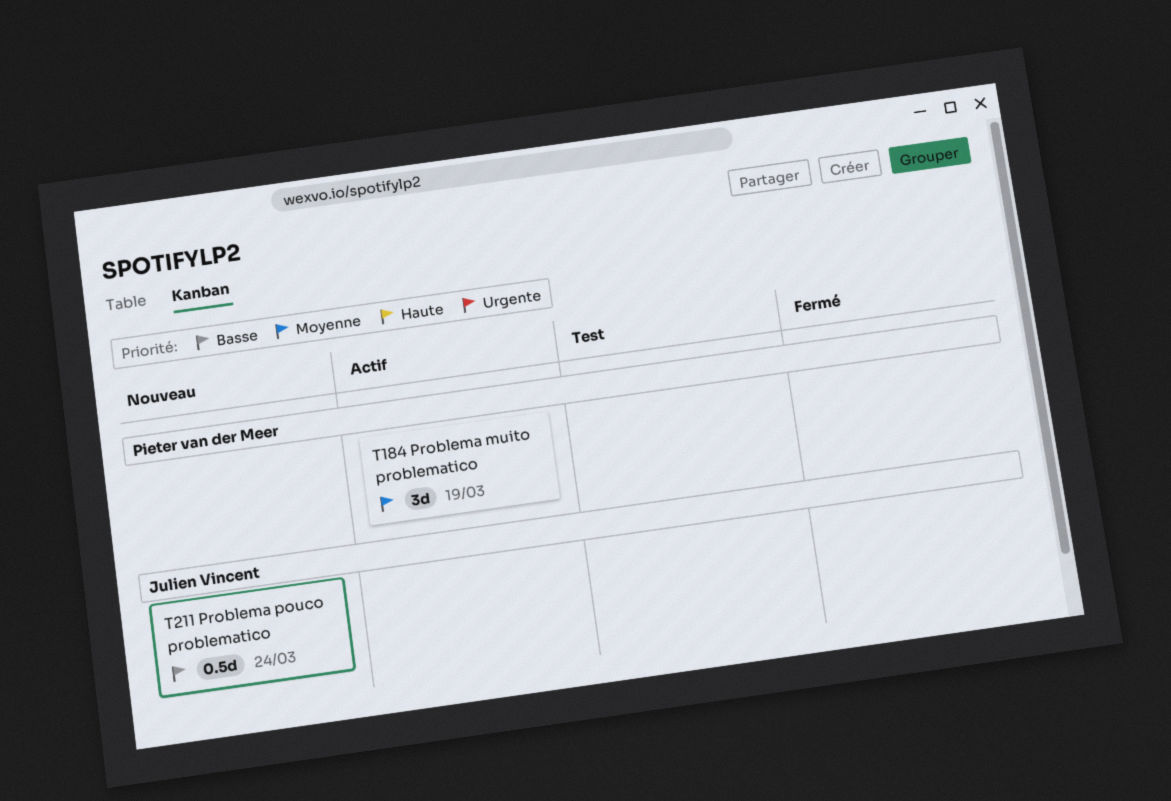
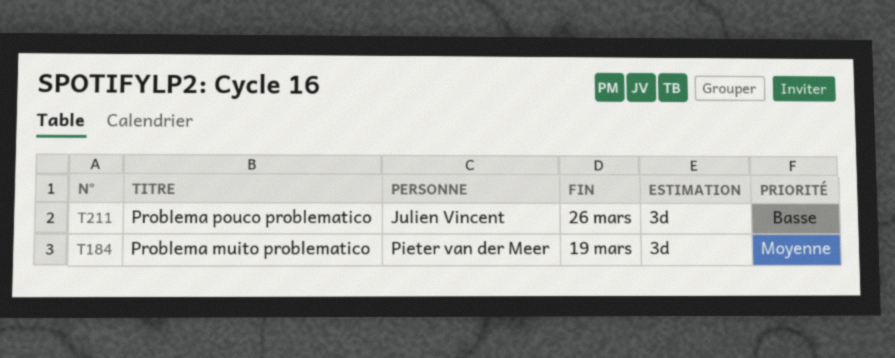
T211, estimate: 0.5d -> 3d
T211, due: Mar 24 -> Mar 26

